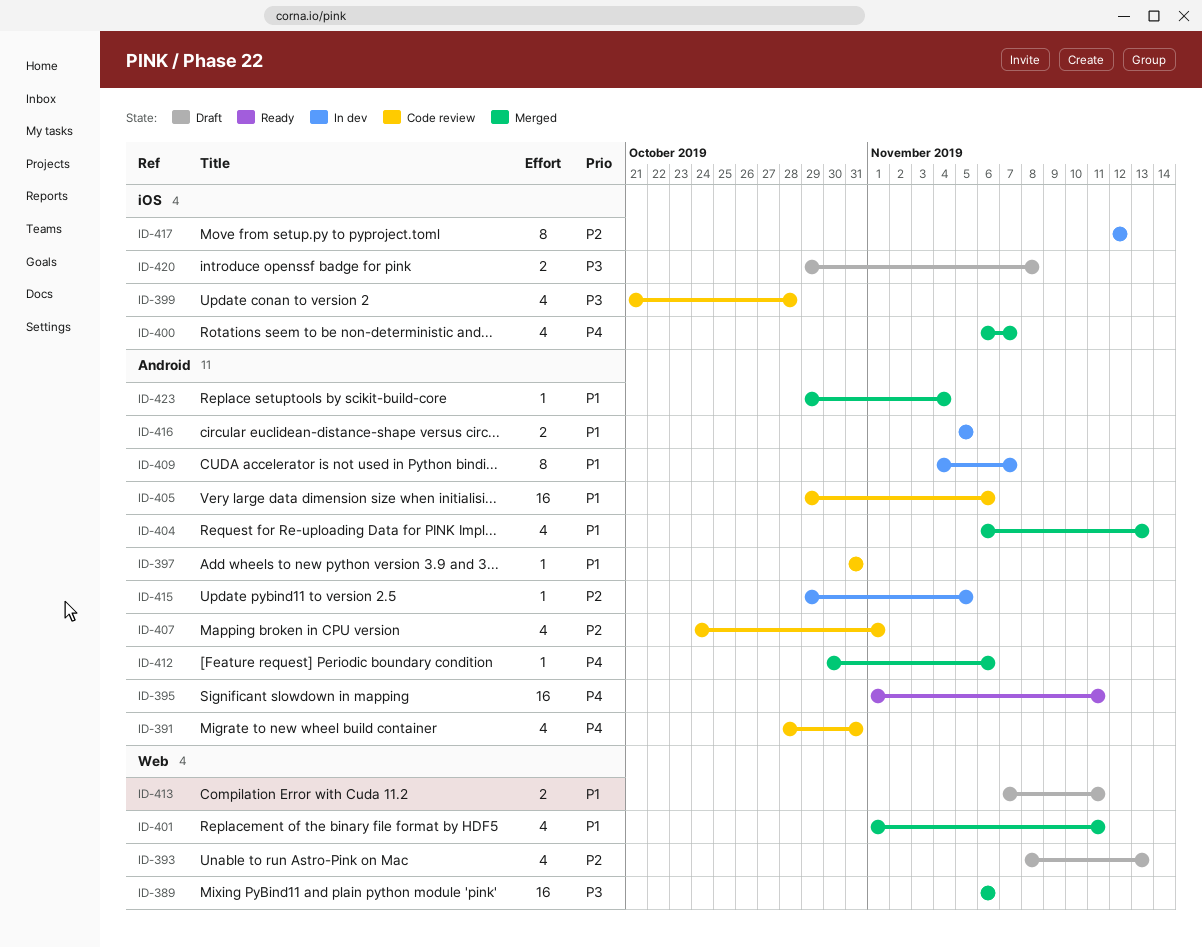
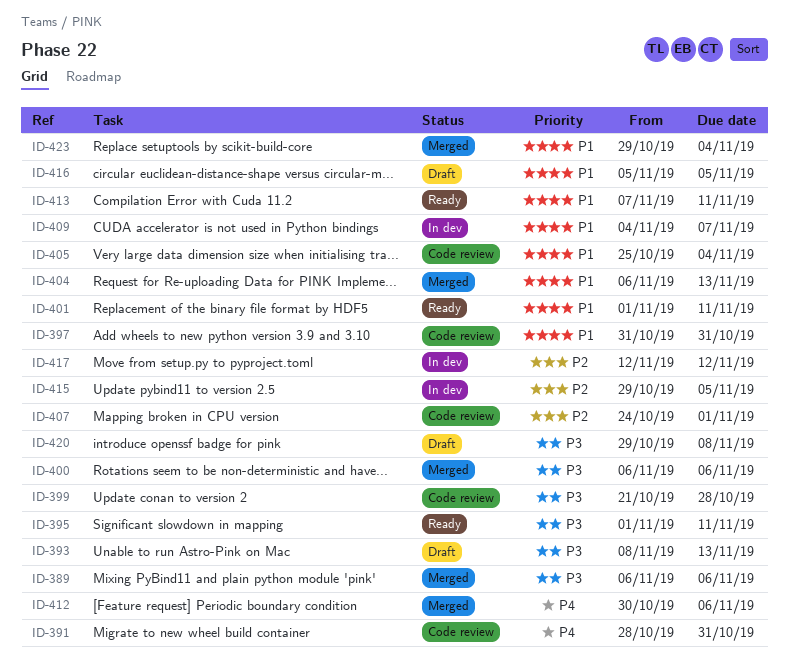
ID-393, priority: P2 -> P3
ID-395, priority: P4 -> P3
ID-400, priority: P4 -> P3
ID-400, due: Nov 7 -> Nov 6
ID-401, status: Merged -> Ready
ID-405, start: Oct 29 -> Oct 25
ID-405, due: Nov 6 -> Nov 4
ID-413, status: Draft -> Ready
ID-416, status: In dev -> Draft

